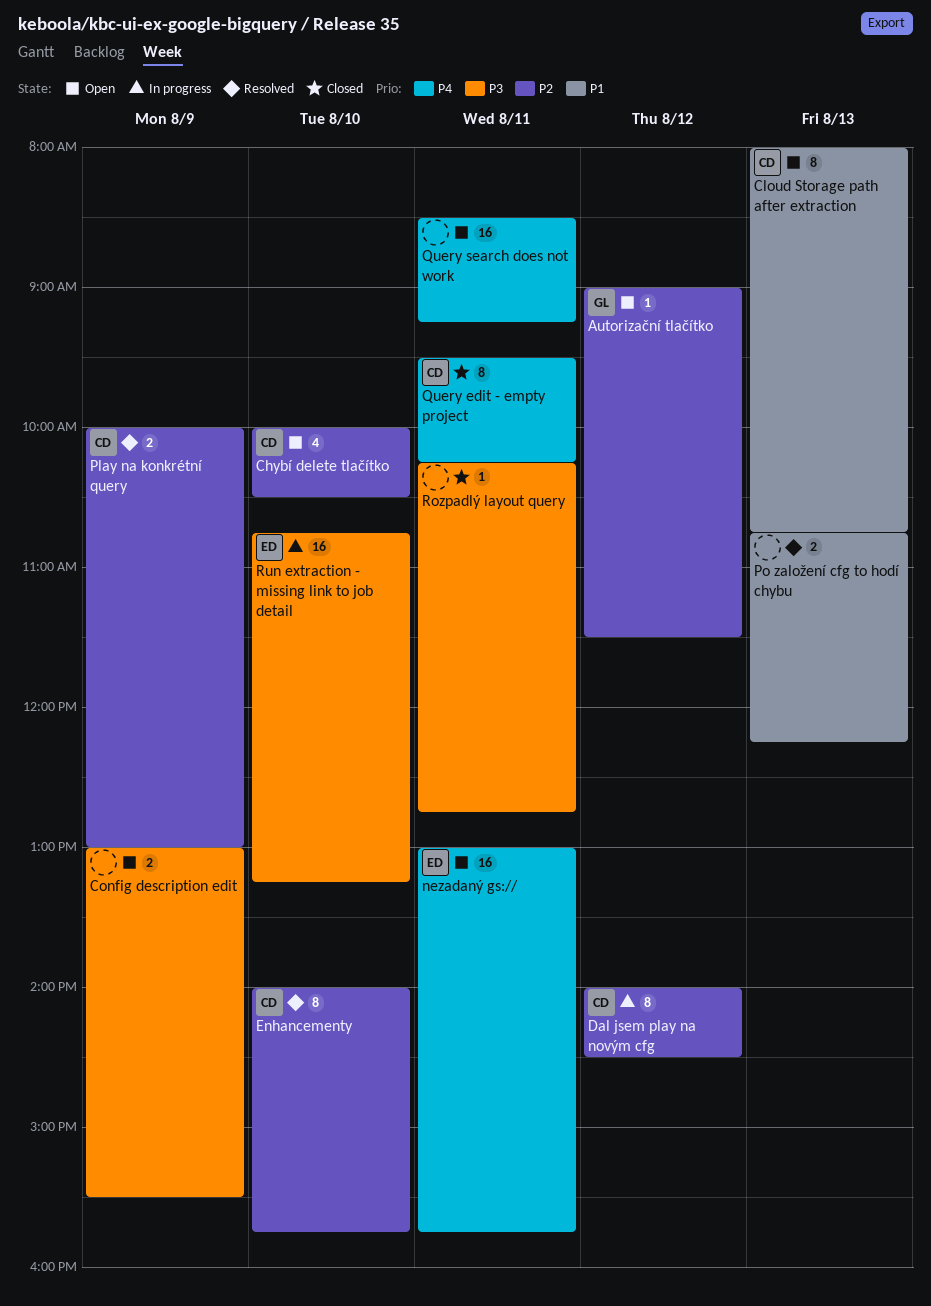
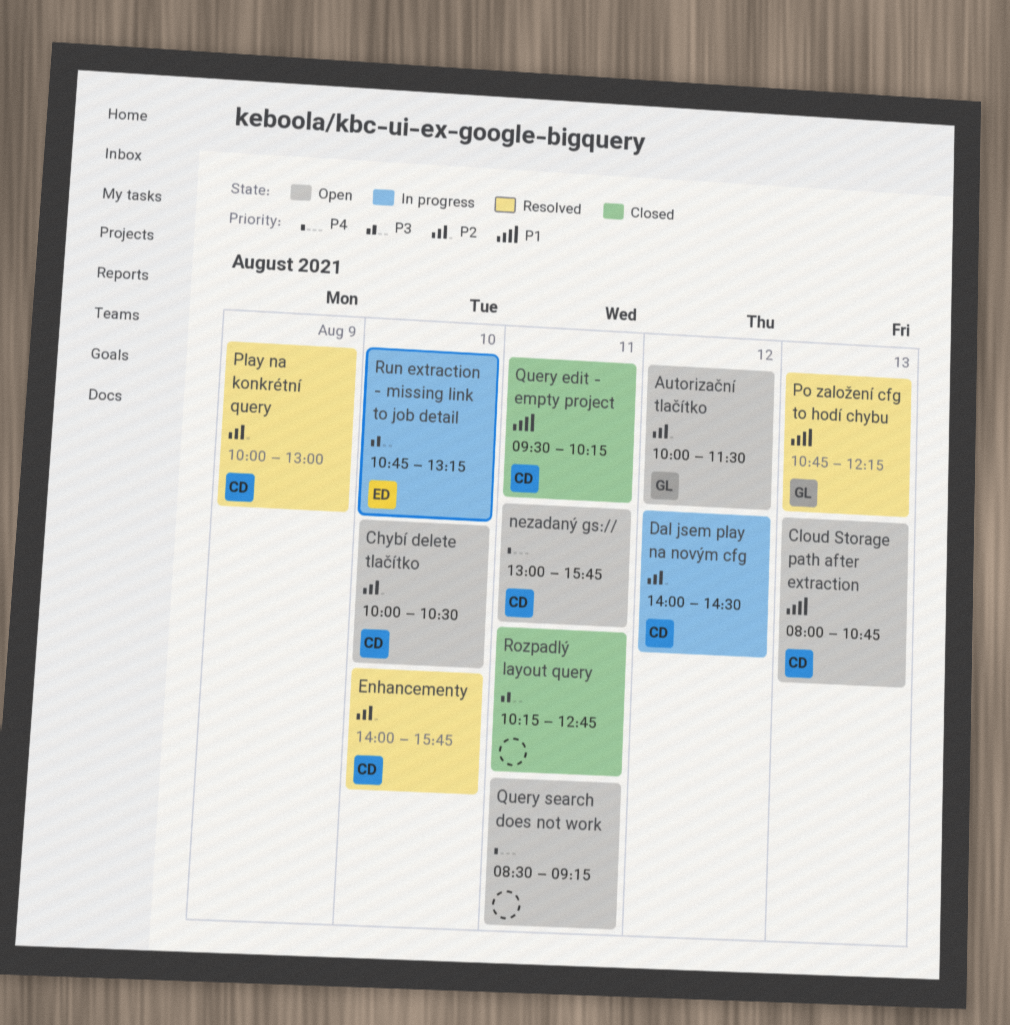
Autorizační tlačítko, begins: 09:00 -> 10:00
Config description edit: present -> none
nezadaný gs://, owner: ED -> CD
Po založení cfg to hodí chybu, owner: none -> GL
Query edit - empty project, priority: P4 -> P1

